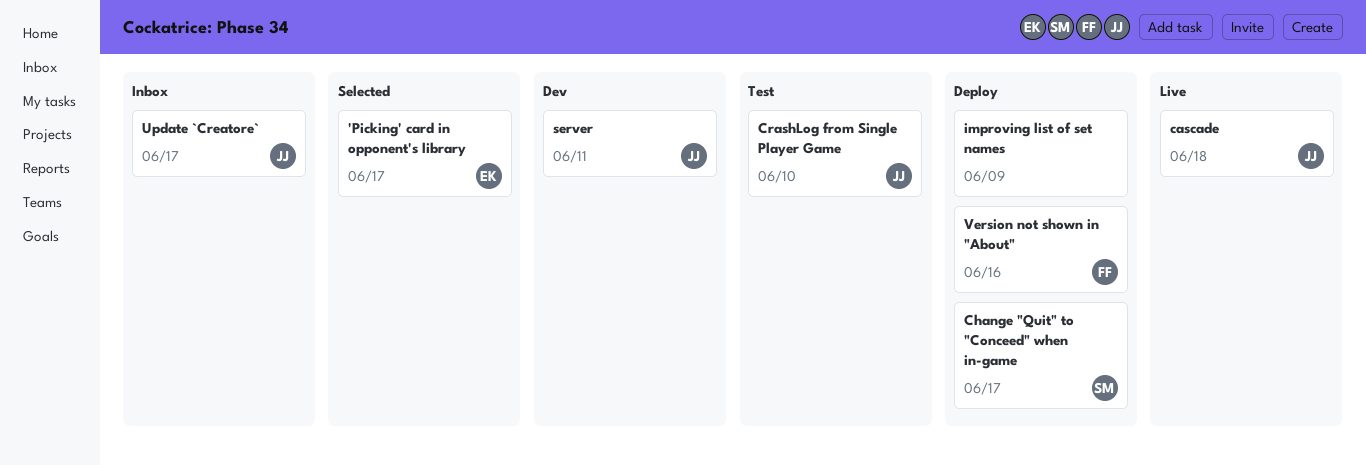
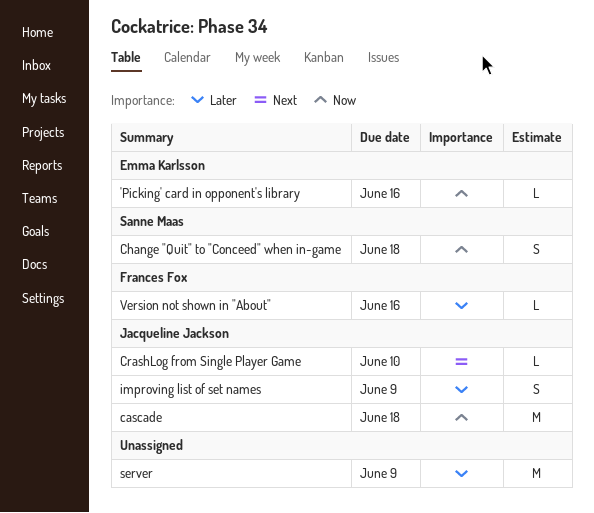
'Picking' card in opponent's library, due: Jun 17 -> Jun 16
Change "Quit" to "Conceed" when in-game, due: Jun 17 -> Jun 18
improving list of set names, owner: none -> Jacqueline Jackson
server, owner: Jacqueline Jackson -> none
server, due: Jun 11 -> Jun 9
Update `Creatore`: present -> none

